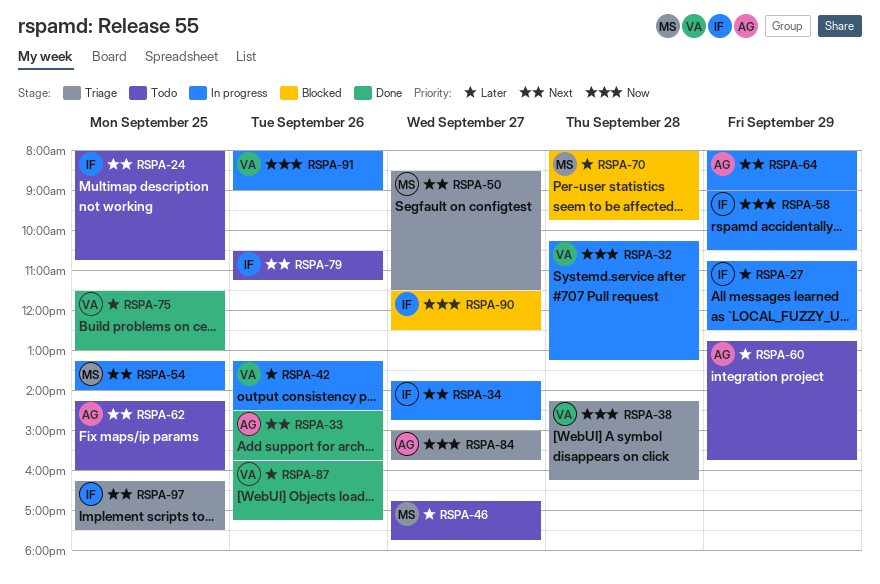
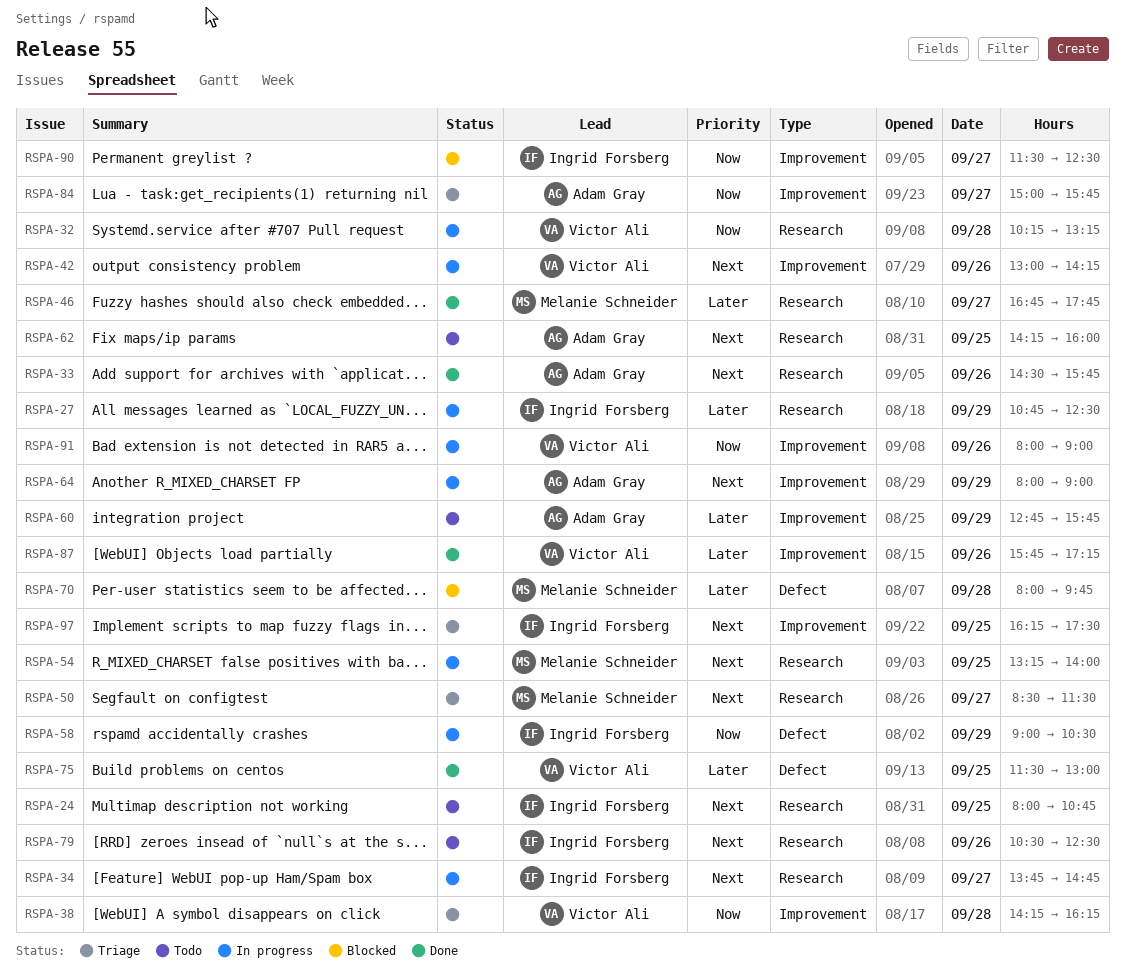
RSPA-42, priority: Later -> Next
RSPA-42, begins: 13:15 -> 13:00
RSPA-42, ends: 14:30 -> 14:15
RSPA-46, status: Todo -> Done
RSPA-79, ends: 11:15 -> 12:30

